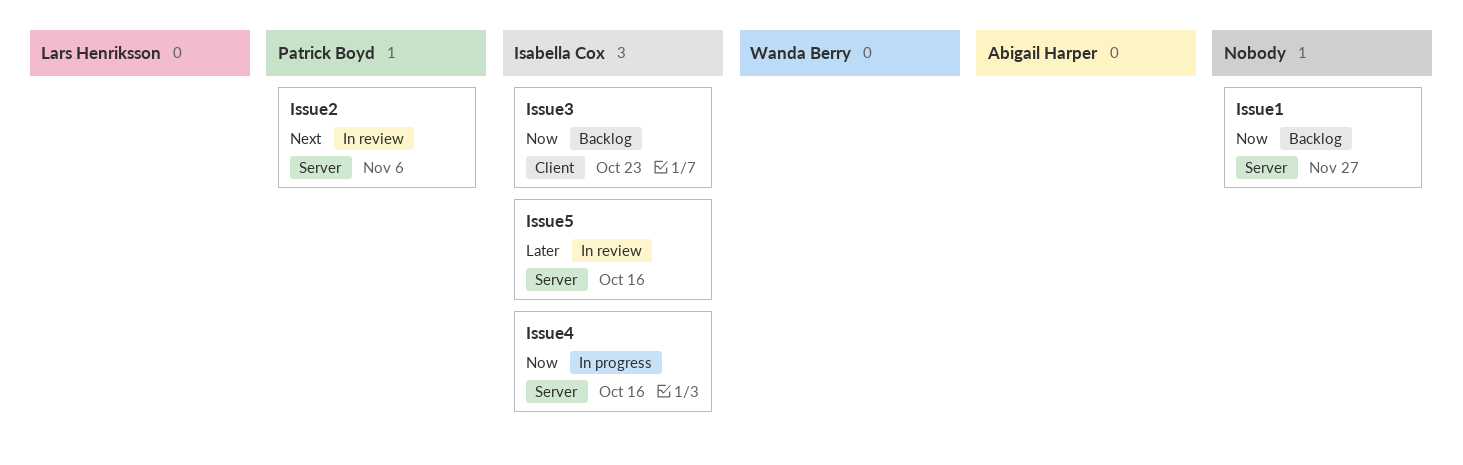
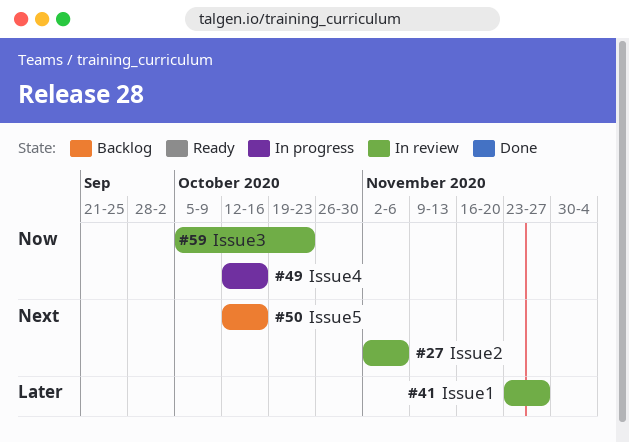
Issue1, status: Backlog -> In review
Issue1, priority: Now -> Later
Issue3, status: Backlog -> In review
Issue5, status: In review -> Backlog
Issue5, priority: Later -> Next

